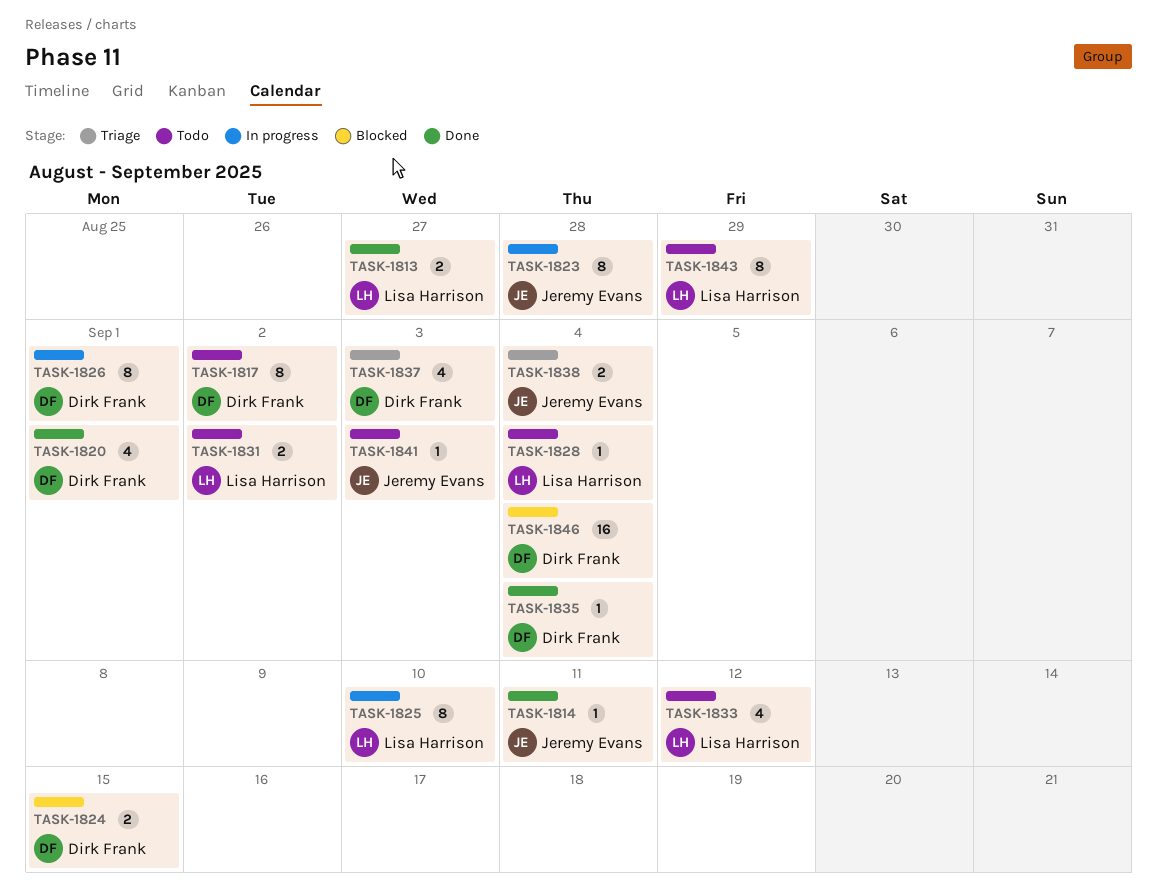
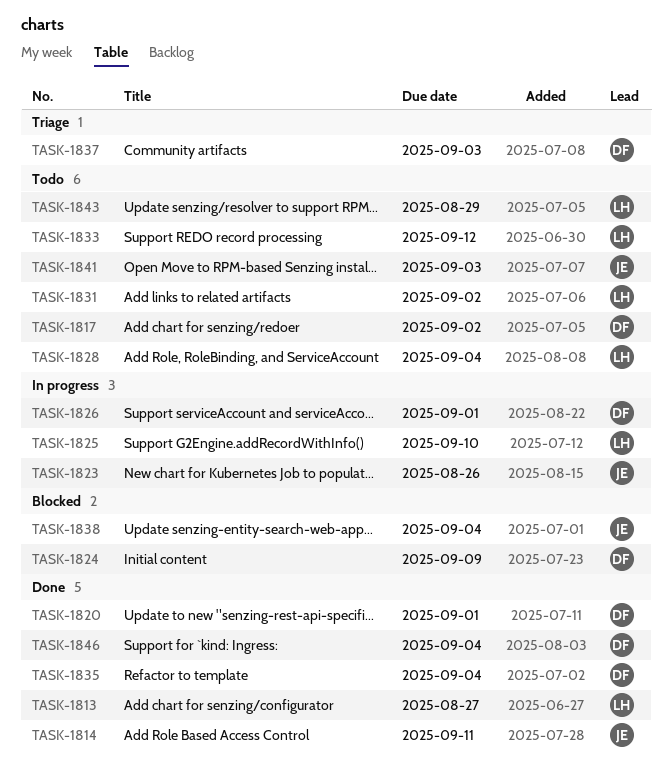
TASK-1823, due: Aug 28 -> Aug 26
TASK-1824, due: Sep 15 -> Sep 9
TASK-1838, status: Triage -> Blocked
TASK-1846, status: Blocked -> Done

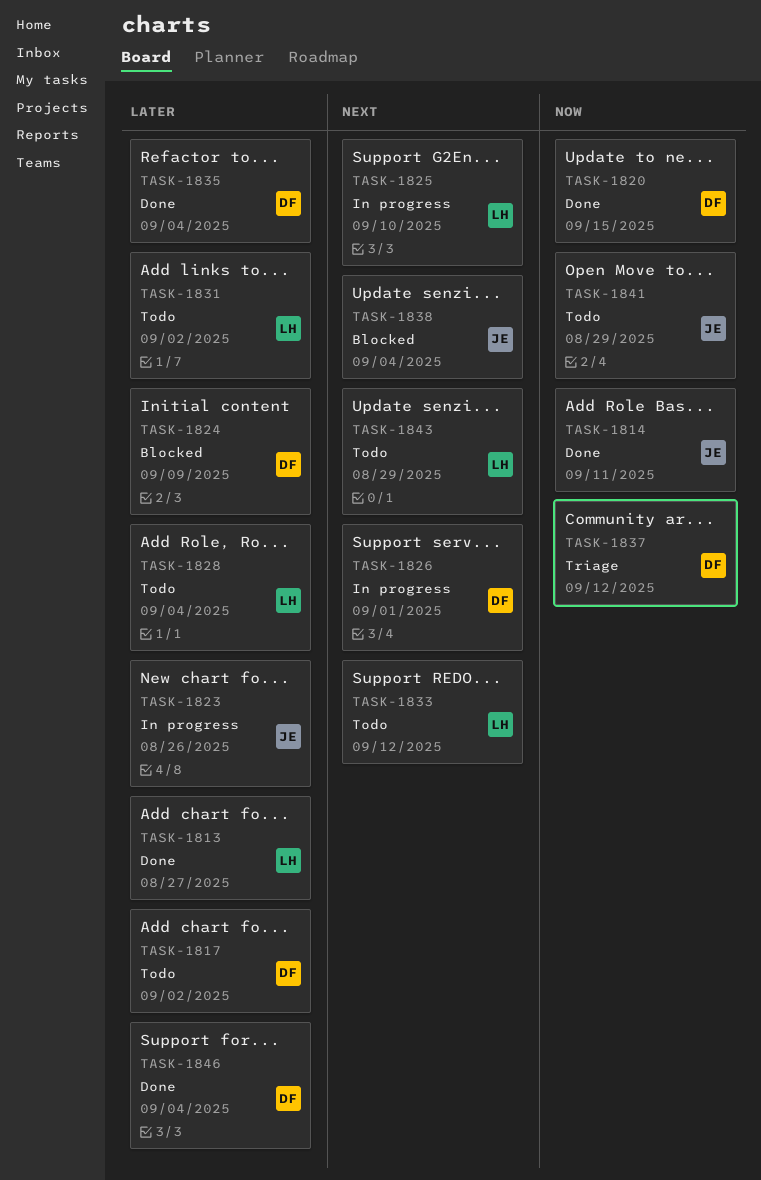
TASK-1820, due: Sep 1 -> Sep 15
TASK-1837, due: Sep 3 -> Sep 12
TASK-1841, due: Sep 3 -> Aug 29

